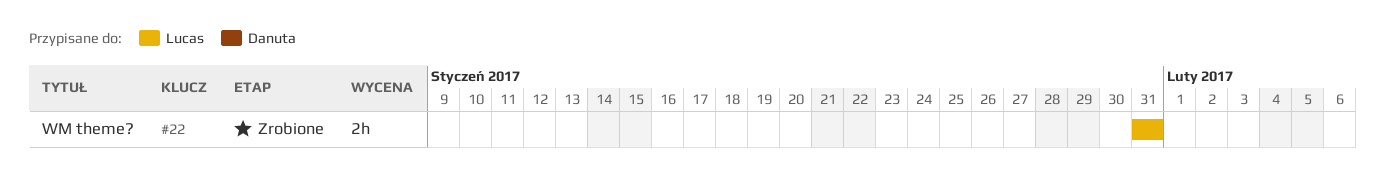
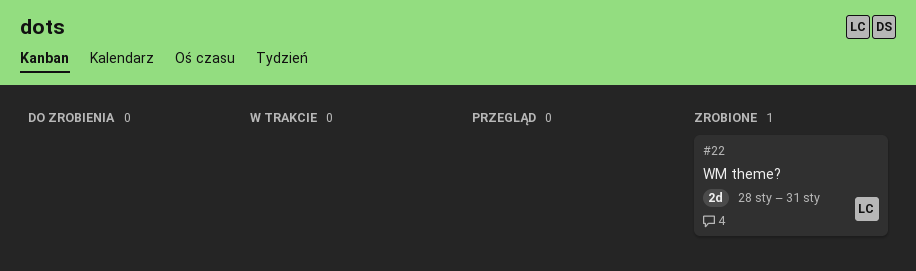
#22, estimate: 2h -> 2d
#22, start: Jan 31 -> Jan 28

